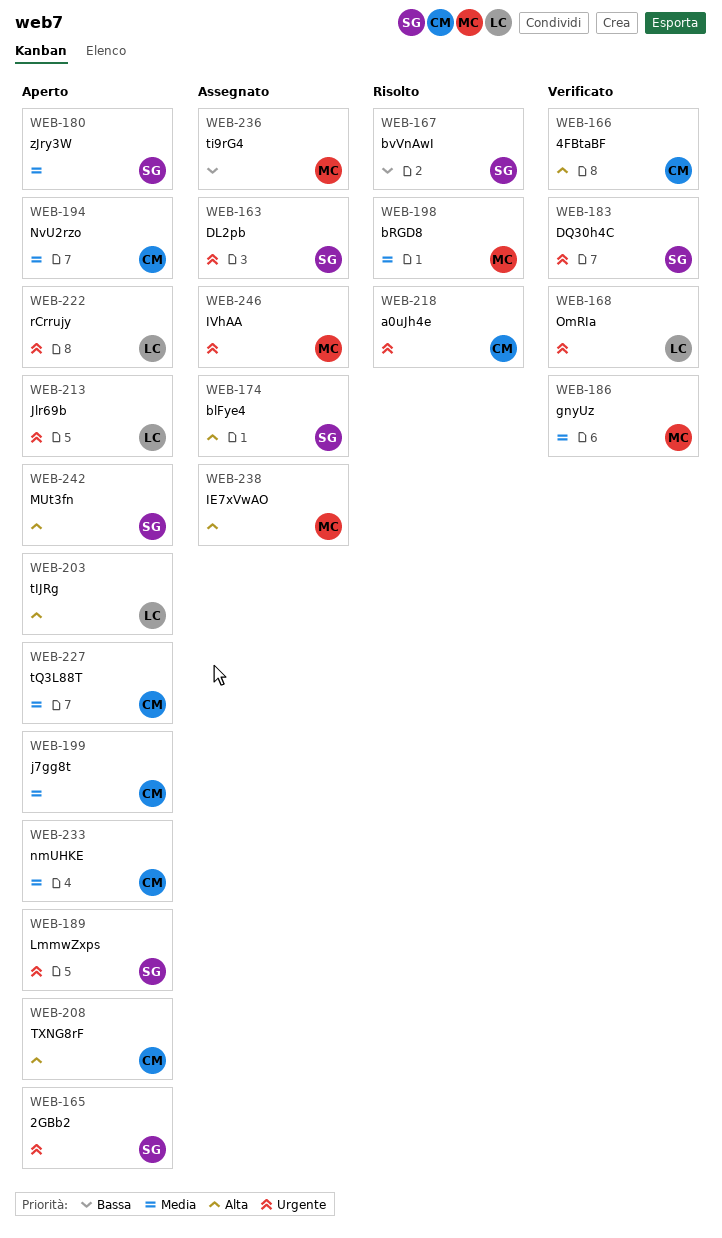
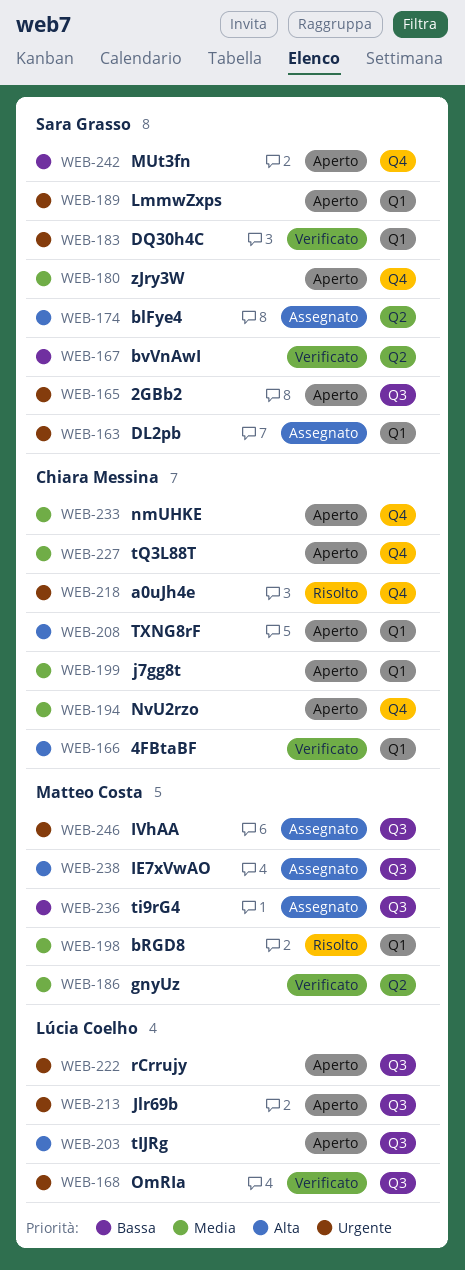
WEB-167, status: Risolto -> Verificato
WEB-242, priority: Alta -> Bassa

